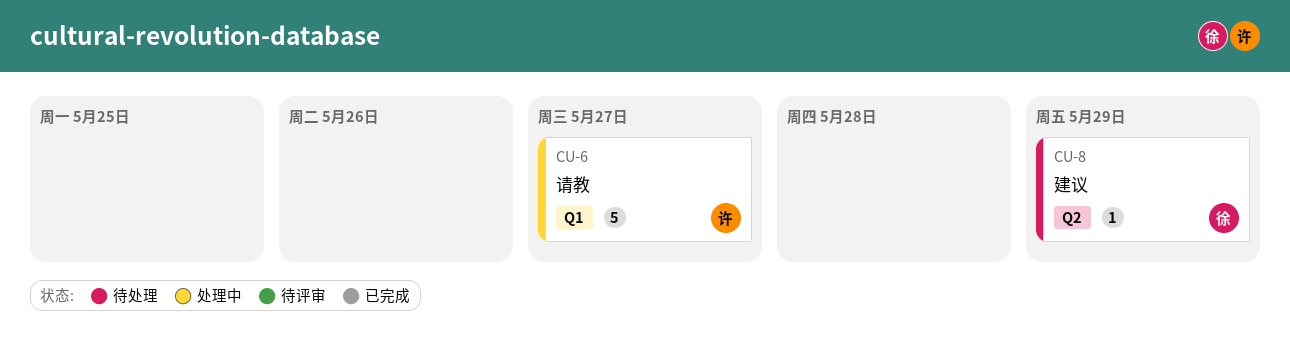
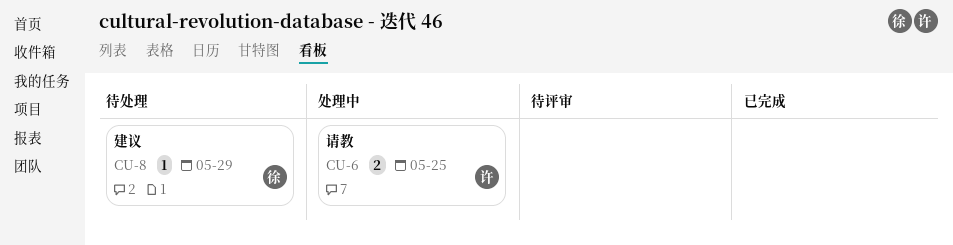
CU-6, estimate: 5 -> 2
CU-6, due: May 27 -> May 25

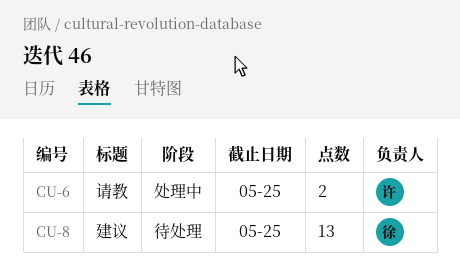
CU-8, estimate: 1 -> 13
CU-8, due: May 29 -> May 25

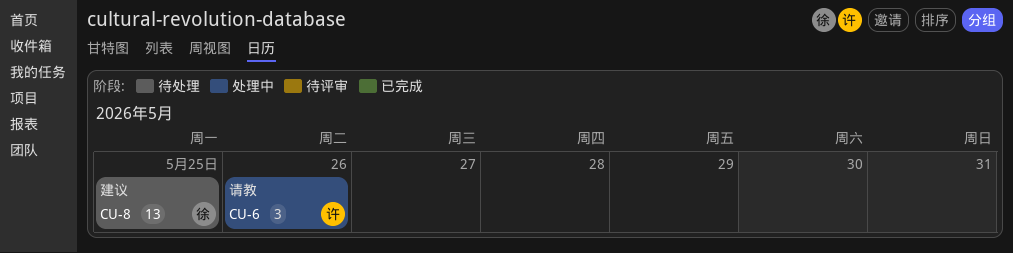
CU-6, estimate: 2 -> 3
CU-6, due: May 25 -> May 26

